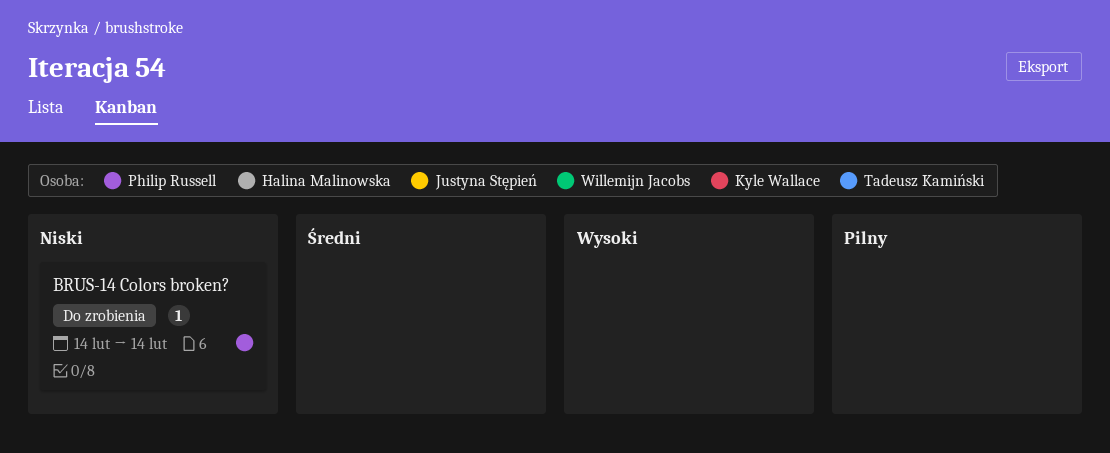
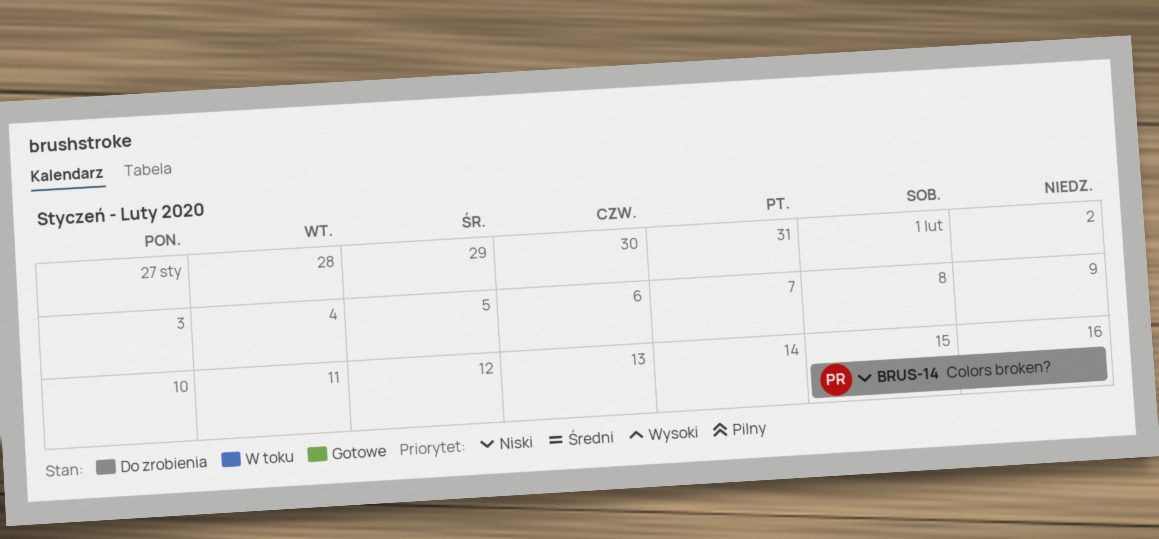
BRUS-14, start: Feb 14 -> Feb 15
BRUS-14, due: Feb 14 -> Feb 16

